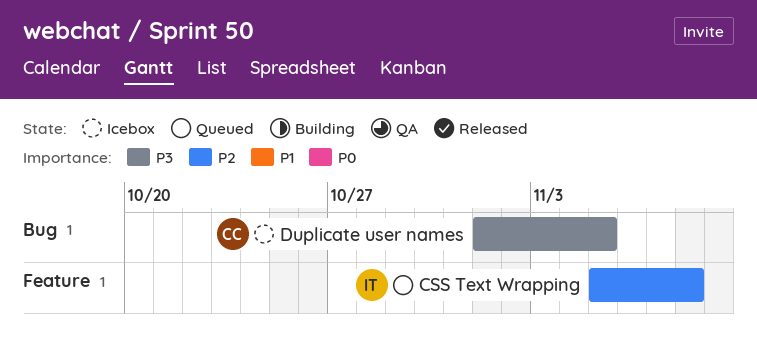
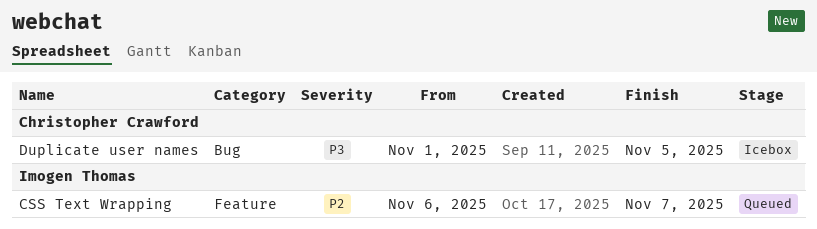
CSS Text Wrapping, start: Nov 5 -> Nov 6
CSS Text Wrapping, due: Nov 8 -> Nov 7

